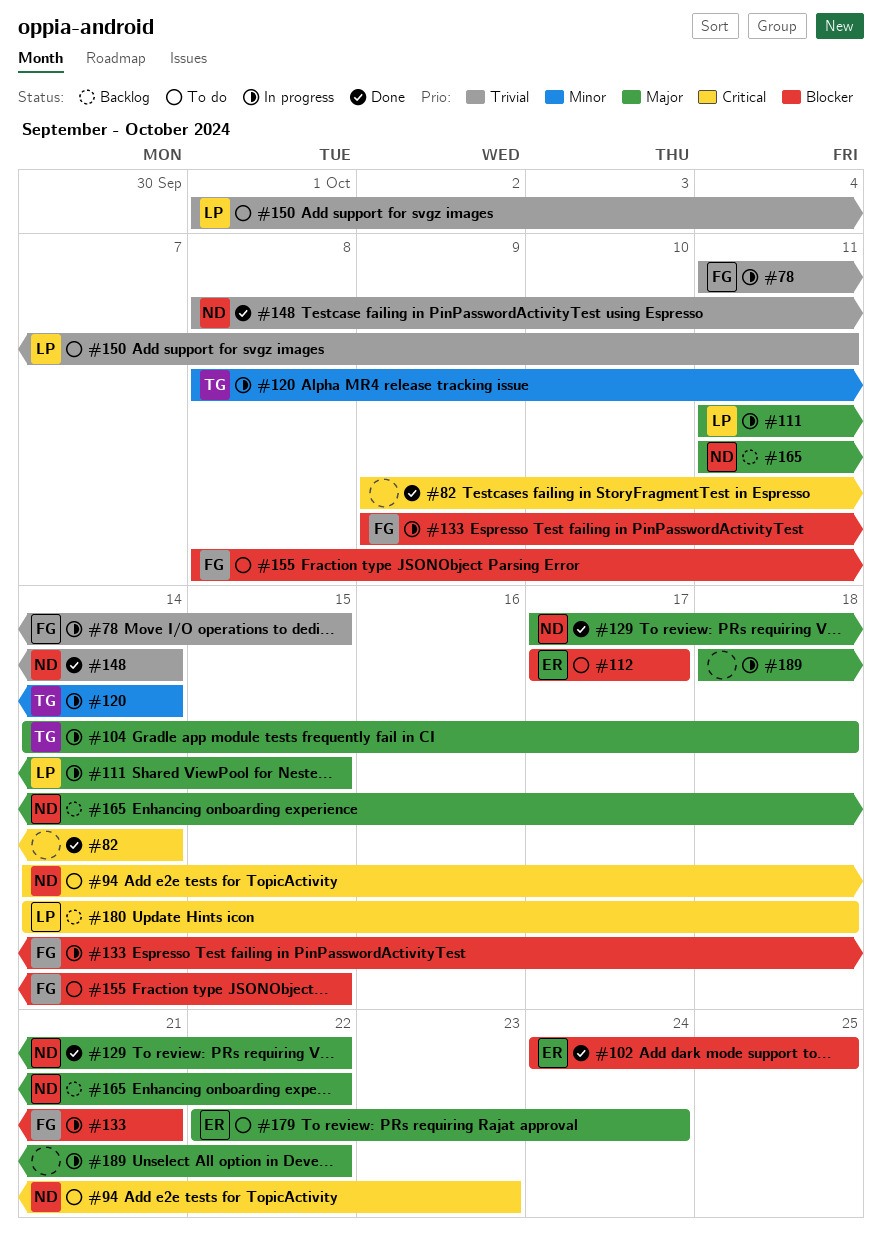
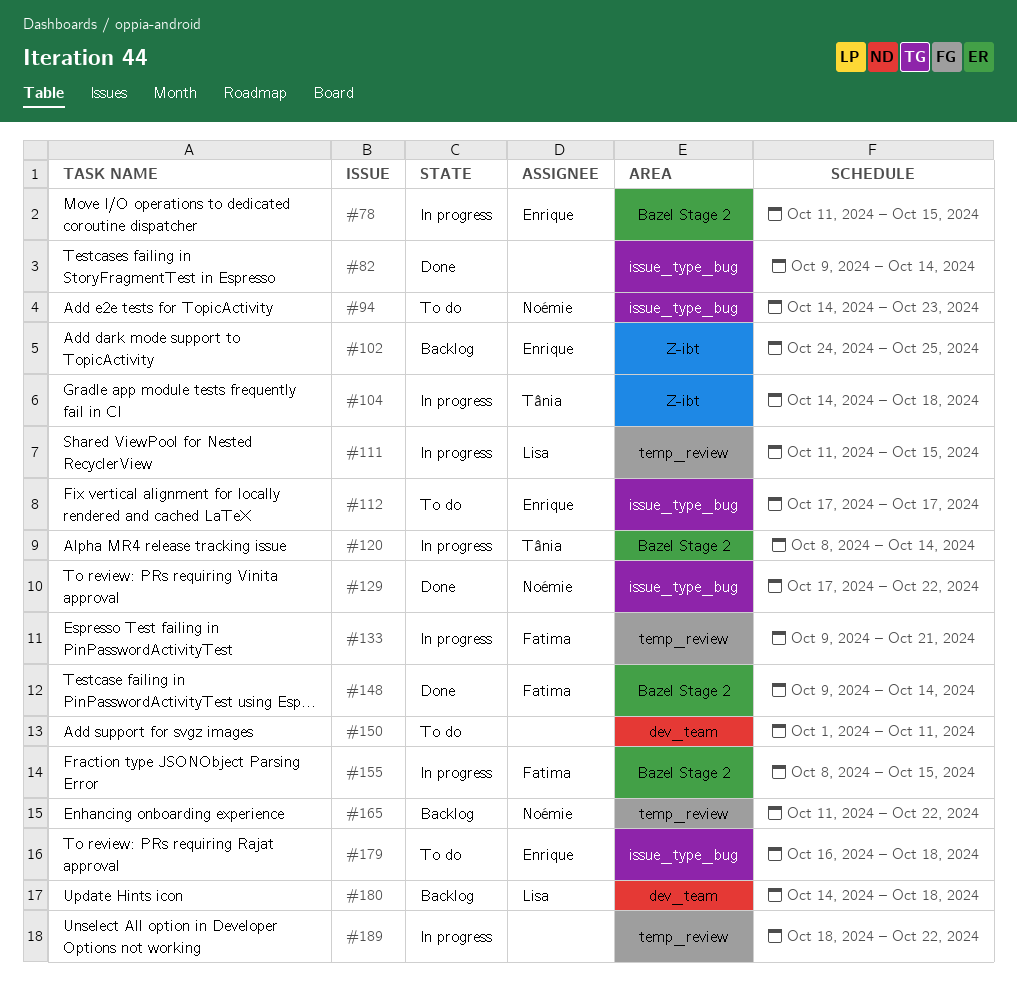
#78, owner: Fatima -> Enrique
#102, status: Done -> Backlog
#148, owner: Noémie -> Fatima
#148, start: Oct 8 -> Oct 9
#150, owner: Lisa -> none
#155, status: To do -> In progress
#179, start: Oct 22 -> Oct 16
#179, due: Oct 24 -> Oct 18

